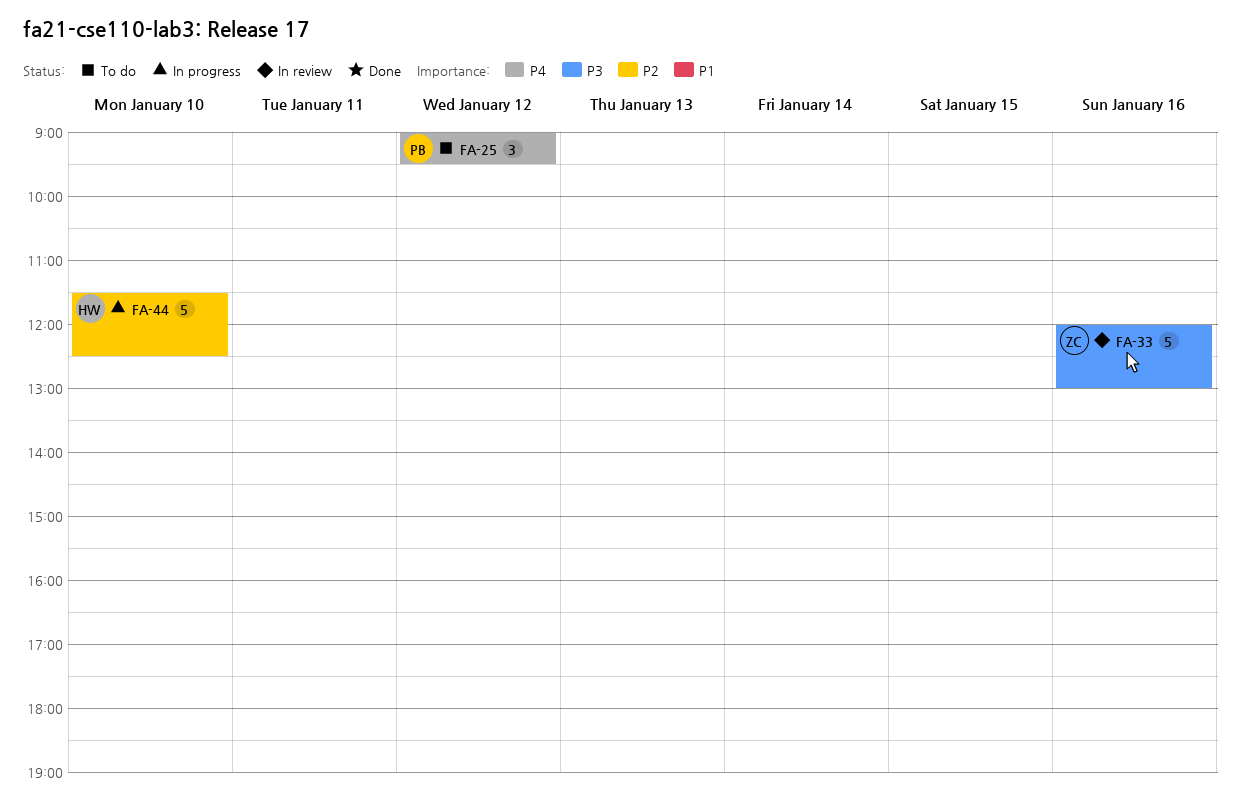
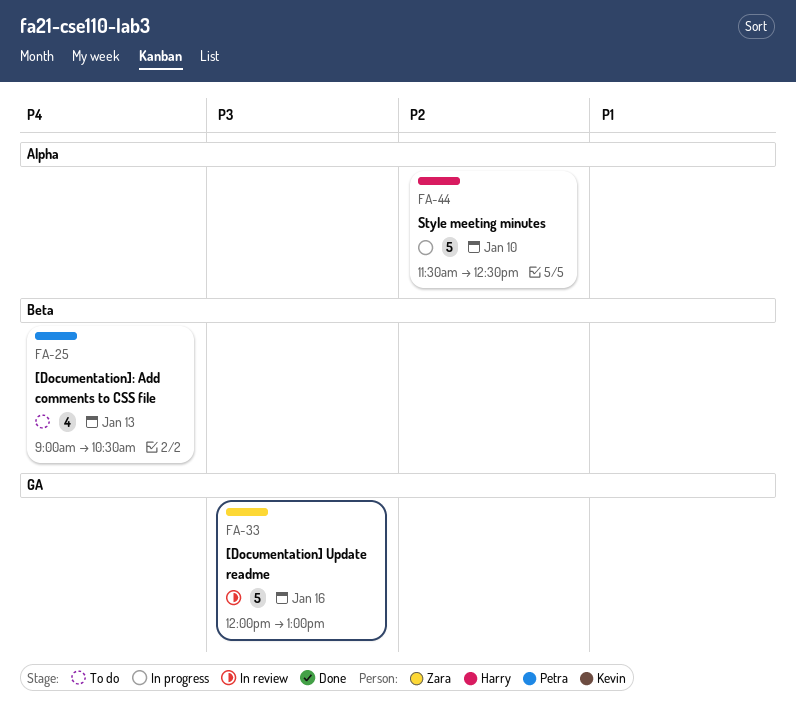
FA-25, estimate: 3 -> 4
FA-25, day: Jan 12 -> Jan 13
FA-25, ends: 09:30 -> 10:30

